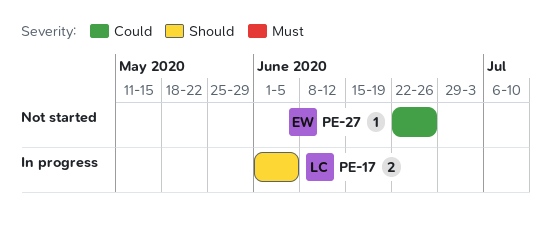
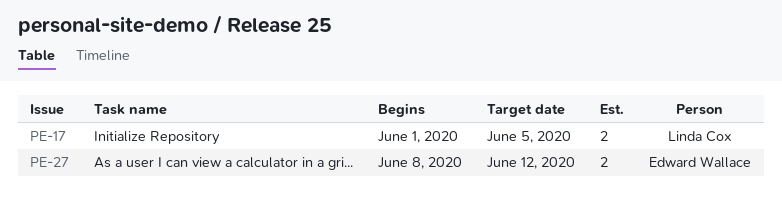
PE-27, estimate: 1 -> 2
PE-27, start: Jun 22 -> Jun 8
PE-27, due: Jun 26 -> Jun 12

